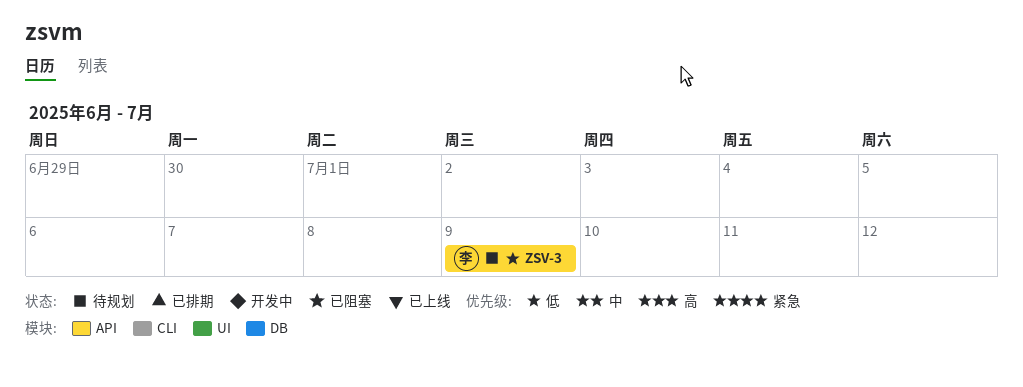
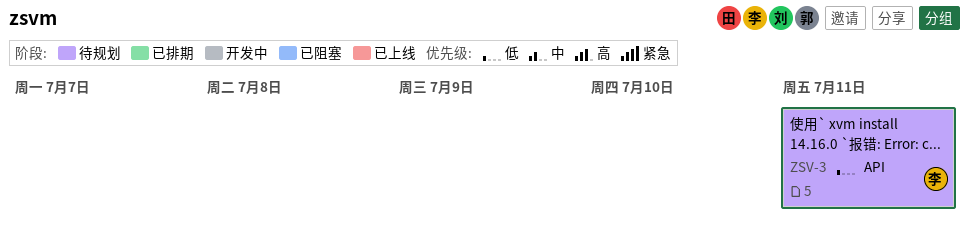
ZSV-3, due: Jul 9 -> Jul 11

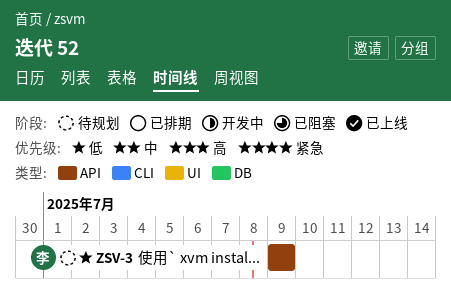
ZSV-3, due: Jul 11 -> Jul 9

